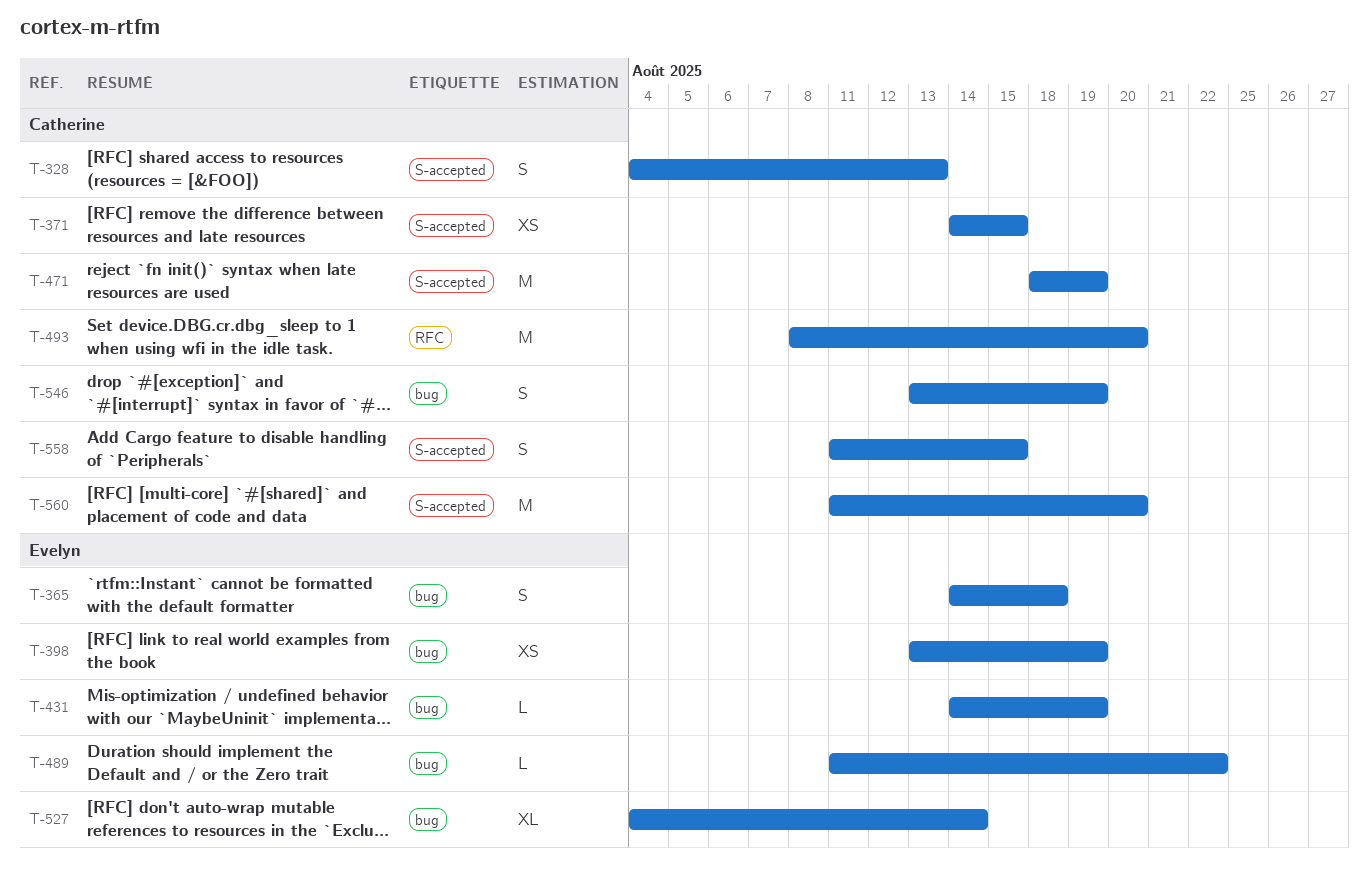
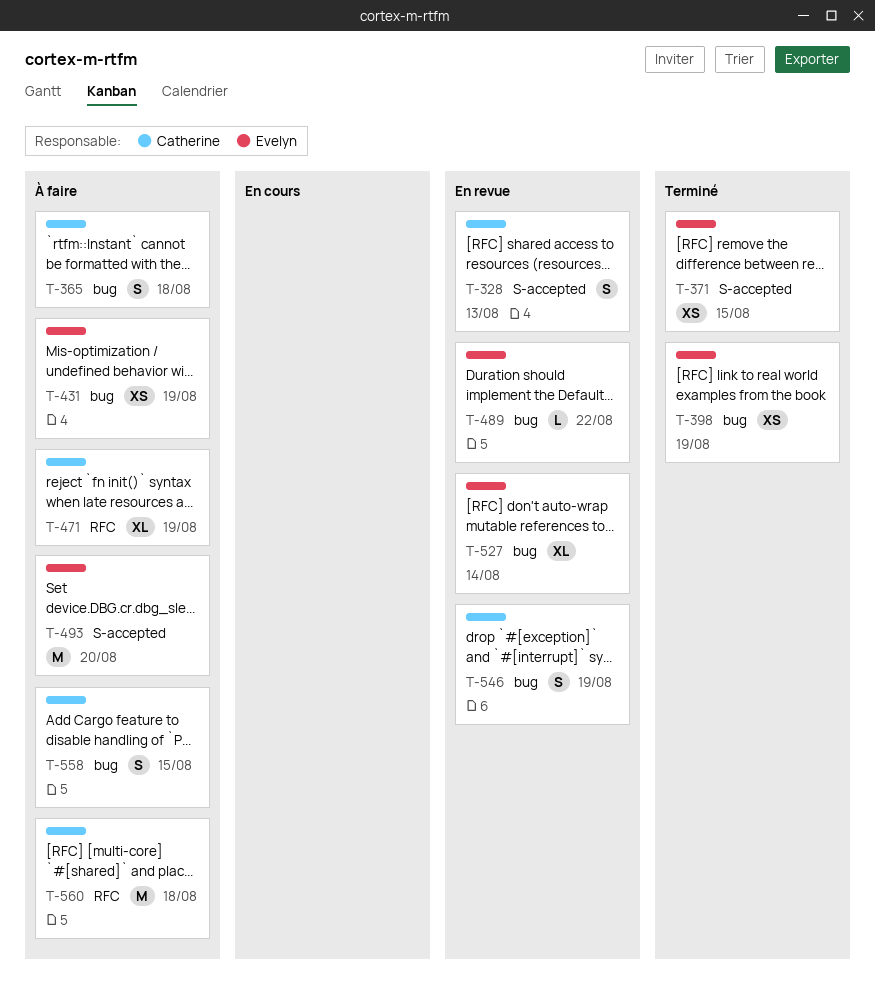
T-365, owner: Evelyn -> Catherine
T-371, owner: Catherine -> Evelyn
T-431, estimate: L -> XS
T-471, label: S-accepted -> RFC
T-471, estimate: M -> XL
T-493, owner: Catherine -> Evelyn
T-493, label: RFC -> S-accepted
T-558, label: S-accepted -> bug
T-560, label: S-accepted -> RFC
T-560, due: Aug 20 -> Aug 18

